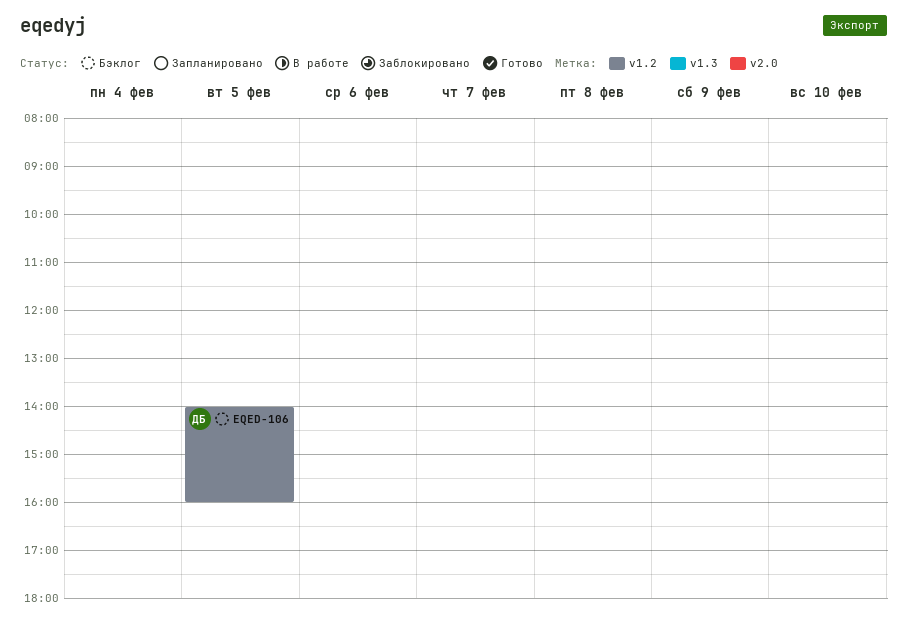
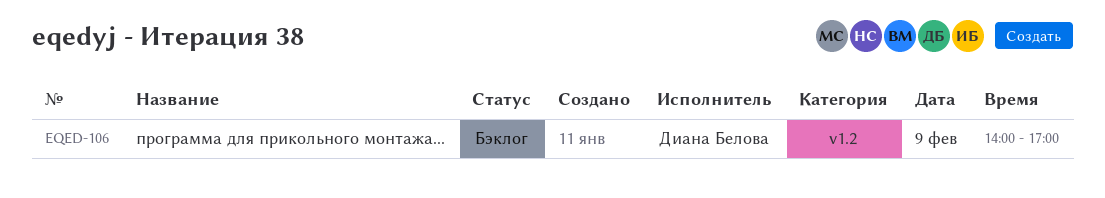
EQED-106, day: Feb 5 -> Feb 9
EQED-106, ends: 16:00 -> 17:00

